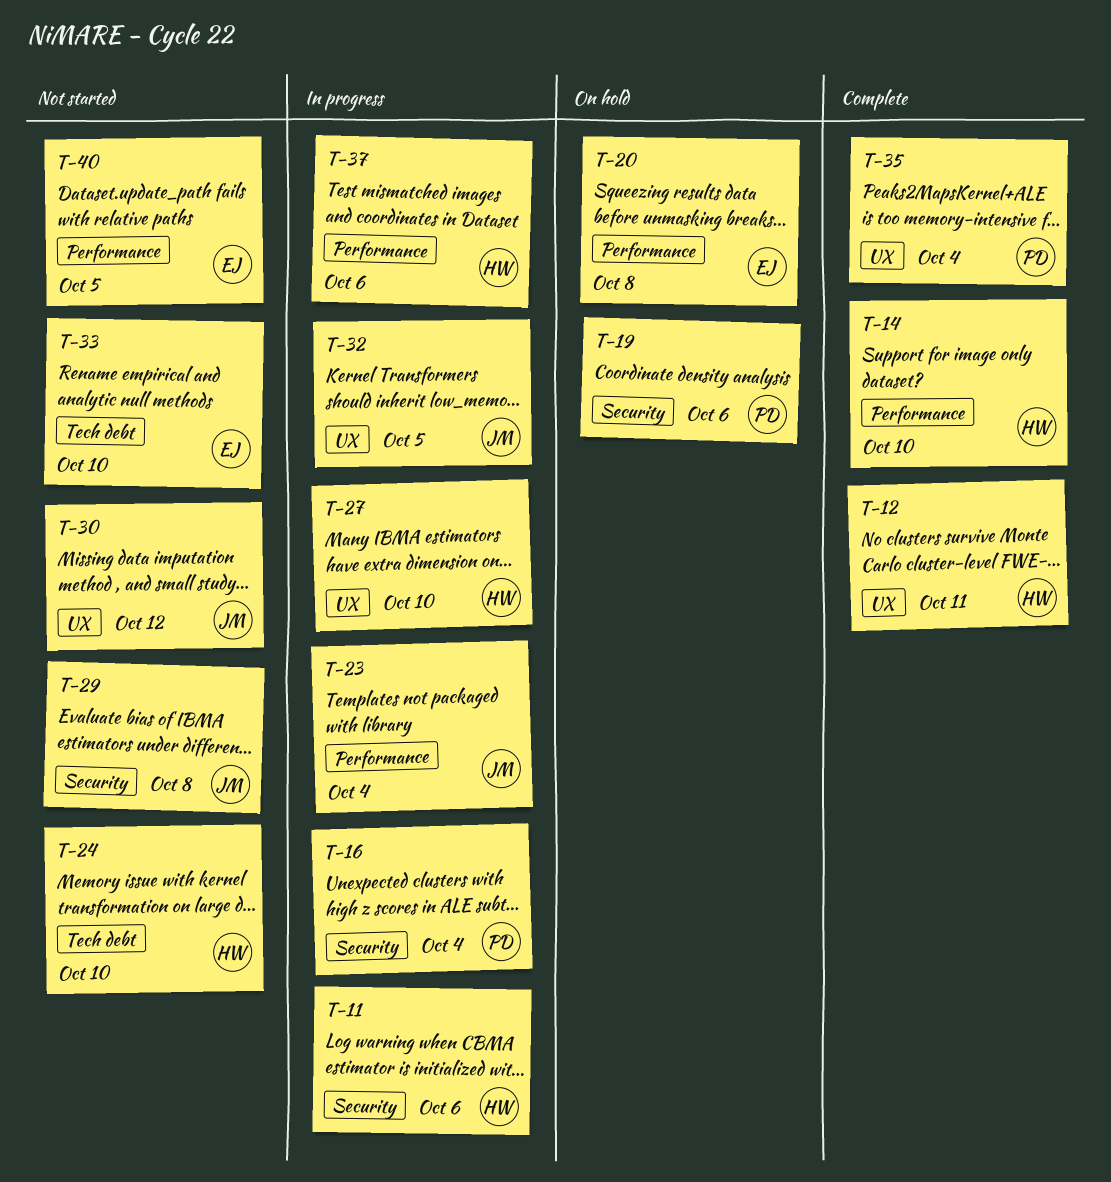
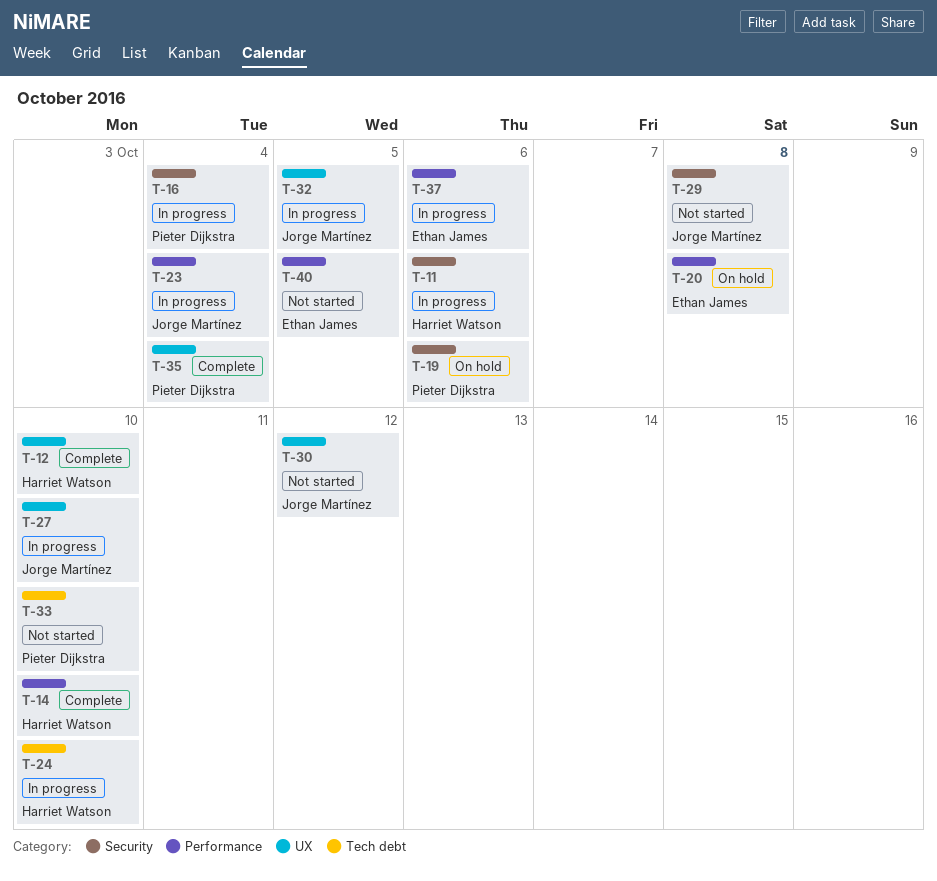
T-12, due: Oct 11 -> Oct 10
T-24, status: Not started -> In progress
T-27, owner: Harriet Watson -> Jorge Martínez
T-33, owner: Ethan James -> Pieter Dijkstra
T-37, owner: Harriet Watson -> Ethan James

